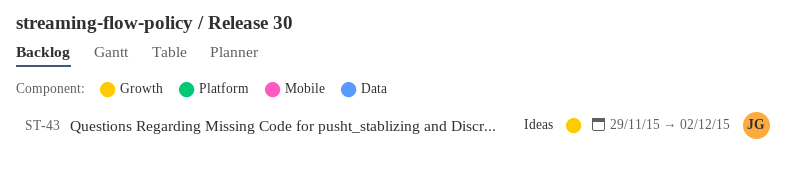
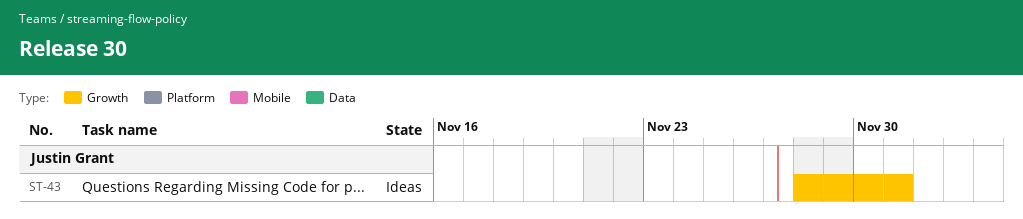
ST-43, start: Nov 29 -> Nov 28
ST-43, due: Dec 2 -> Dec 1

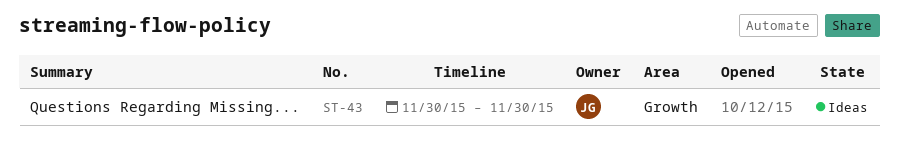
ST-43, start: Nov 28 -> Nov 30
ST-43, due: Dec 1 -> Nov 30

